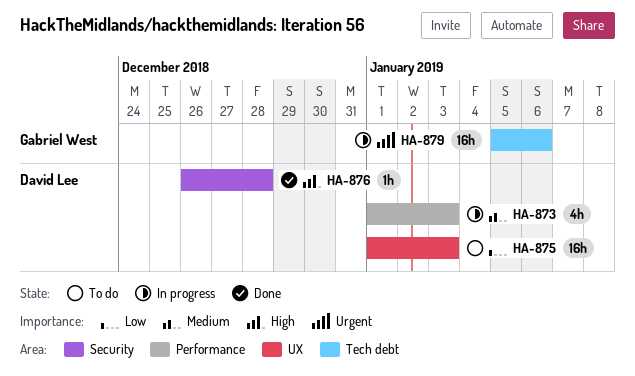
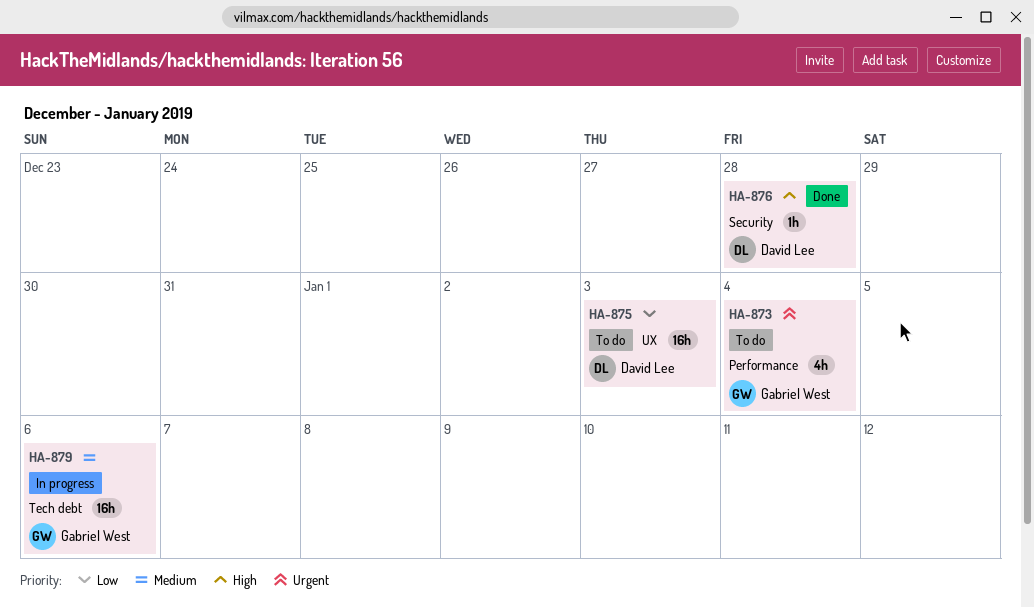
HA-873, status: In progress -> To do
HA-873, owner: David Lee -> Gabriel West
HA-873, priority: Medium -> Urgent
HA-873, due: Jan 3 -> Jan 4
HA-879, priority: Urgent -> Medium

